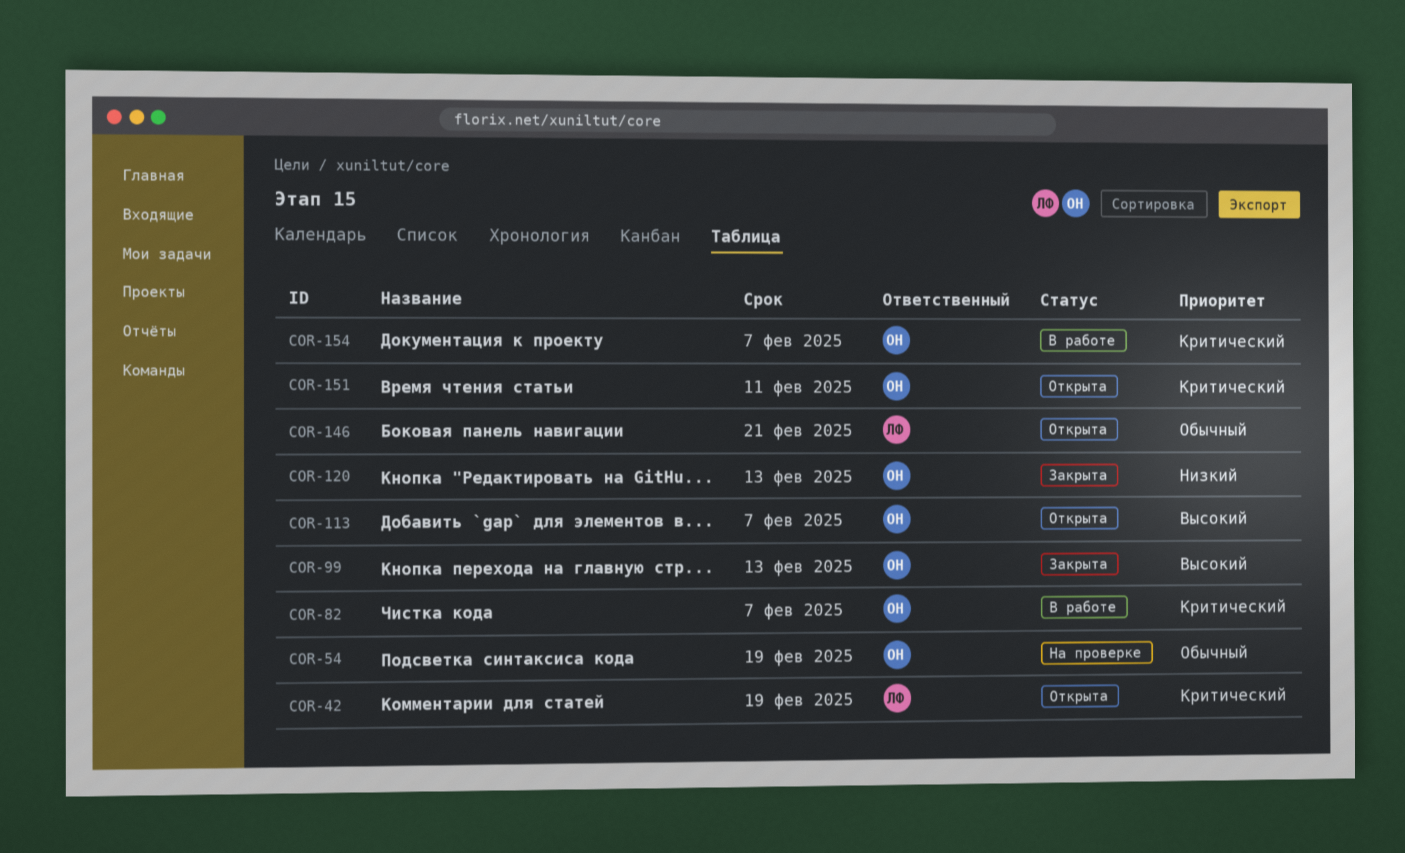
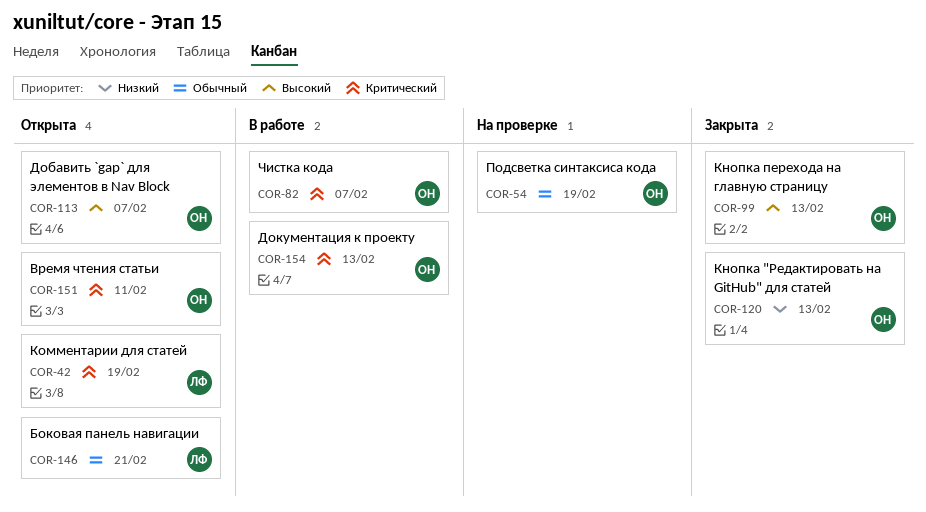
COR-154, due: Feb 7 -> Feb 13

